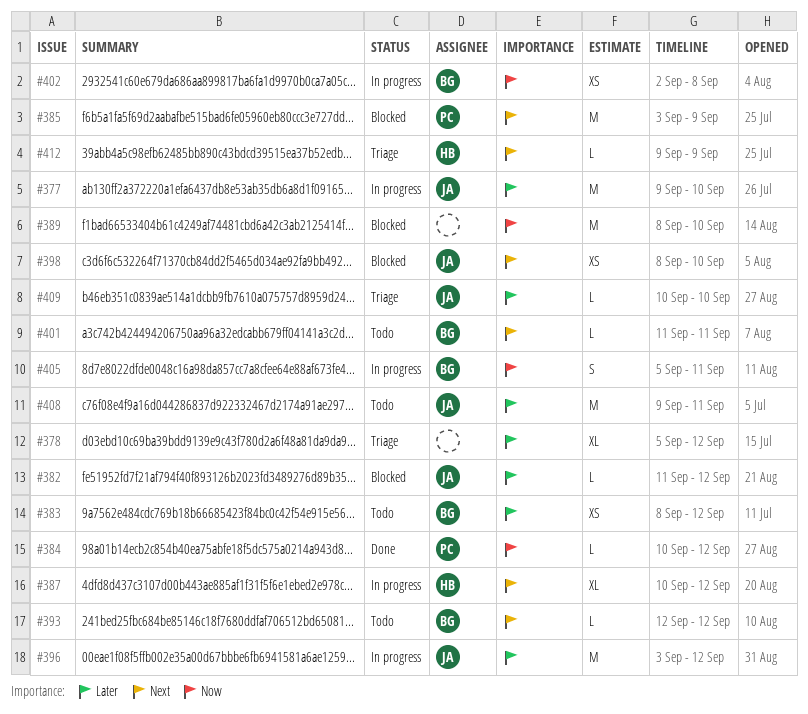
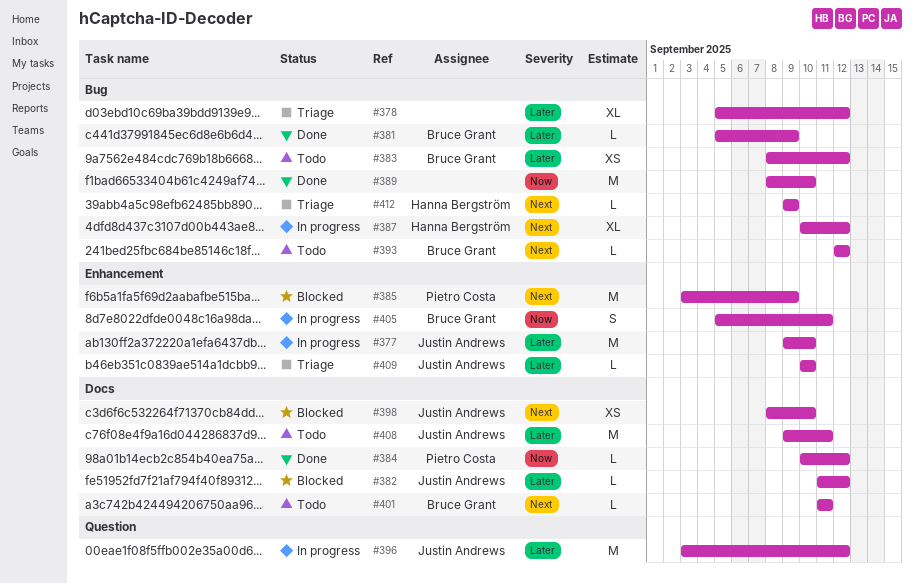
#381: none -> present
#389, status: Blocked -> Done
#402: present -> none

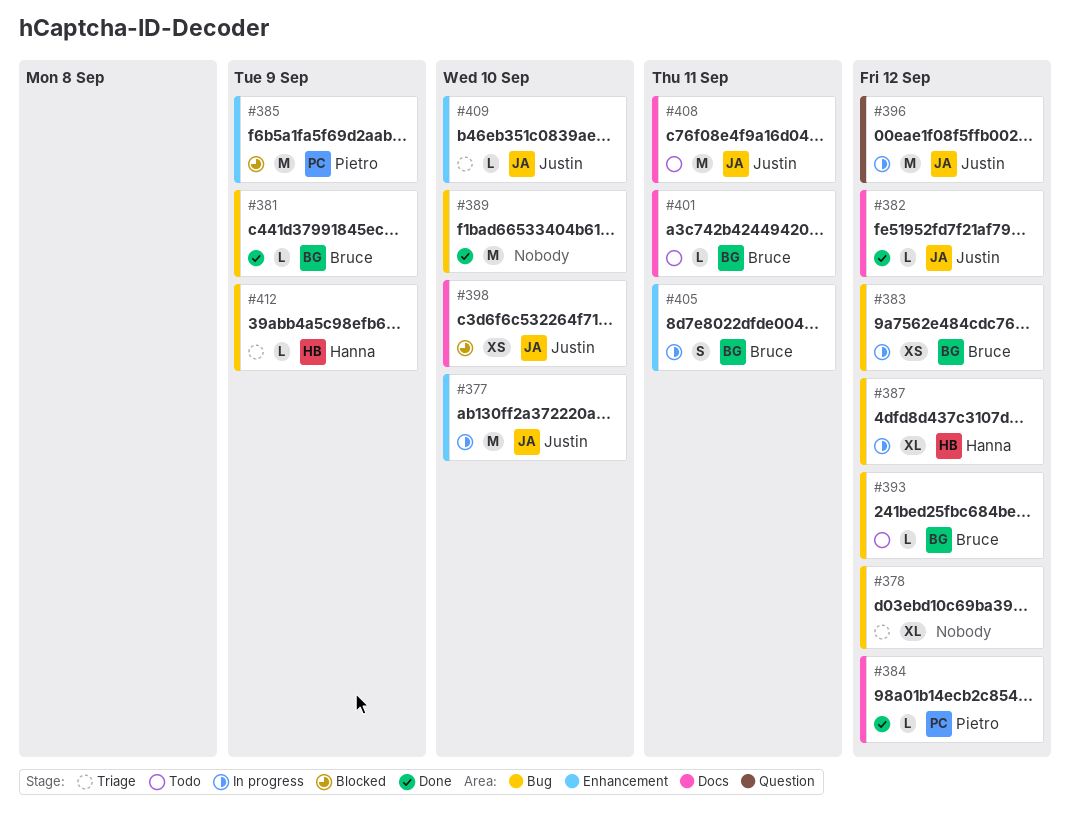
#382, status: Blocked -> Done
#383, status: Todo -> In progress

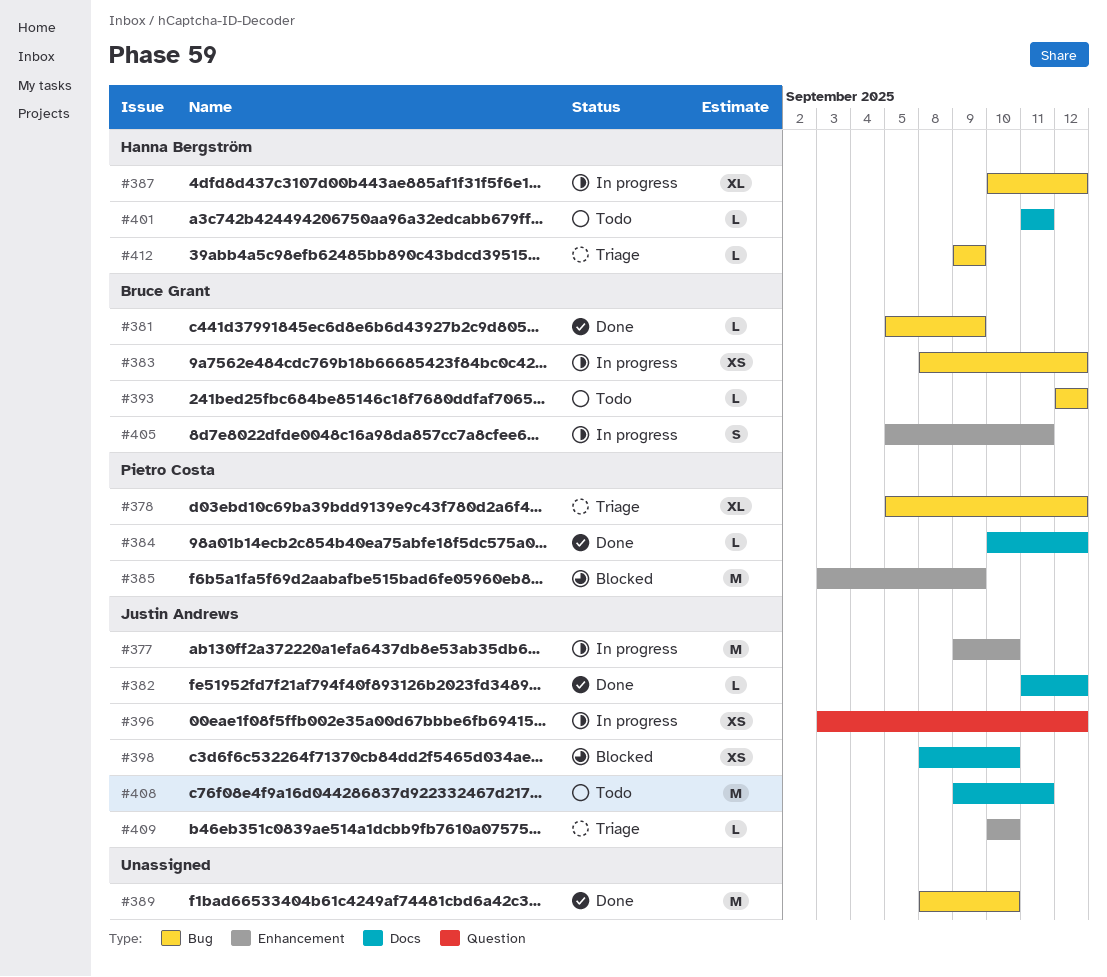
#378, owner: none -> Pietro Costa
#396, estimate: M -> XS
#401, owner: Bruce Grant -> Hanna Bergström

